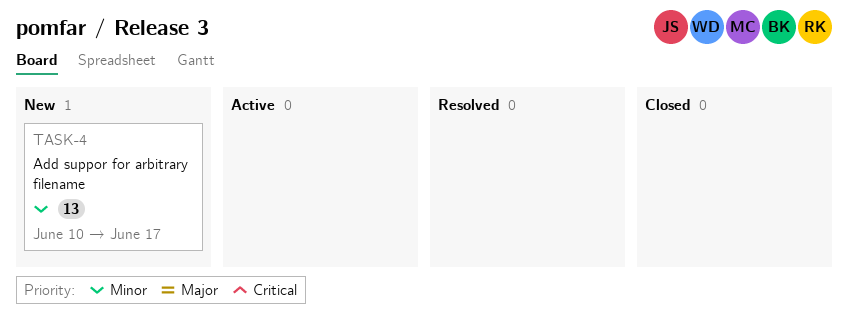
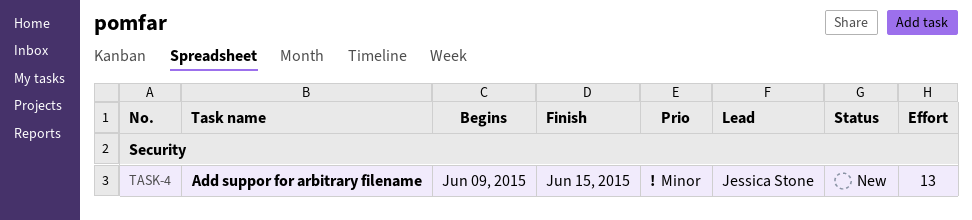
TASK-4, start: Jun 10 -> Jun 9
TASK-4, due: Jun 17 -> Jun 15

